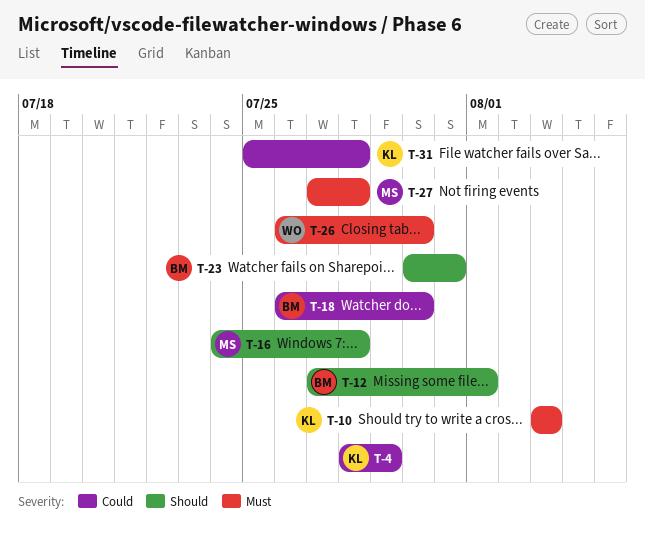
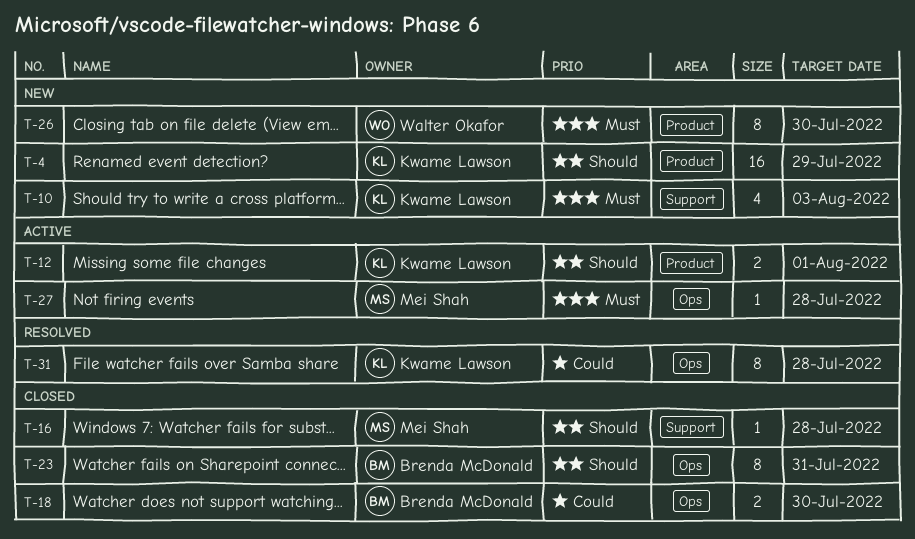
T-4, priority: Could -> Should
T-12, owner: Brenda McDonald -> Kwame Lawson

